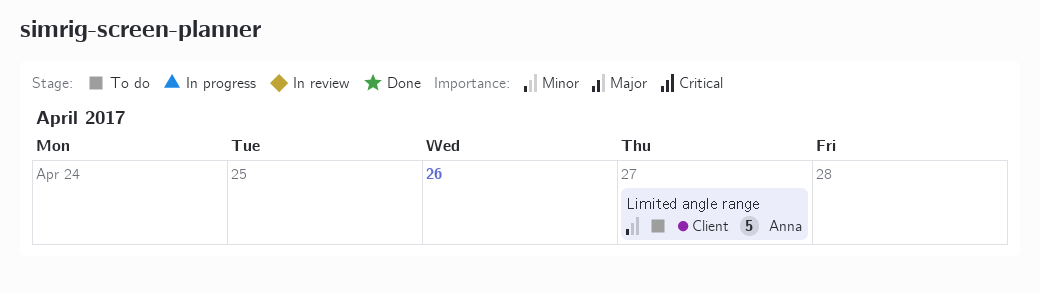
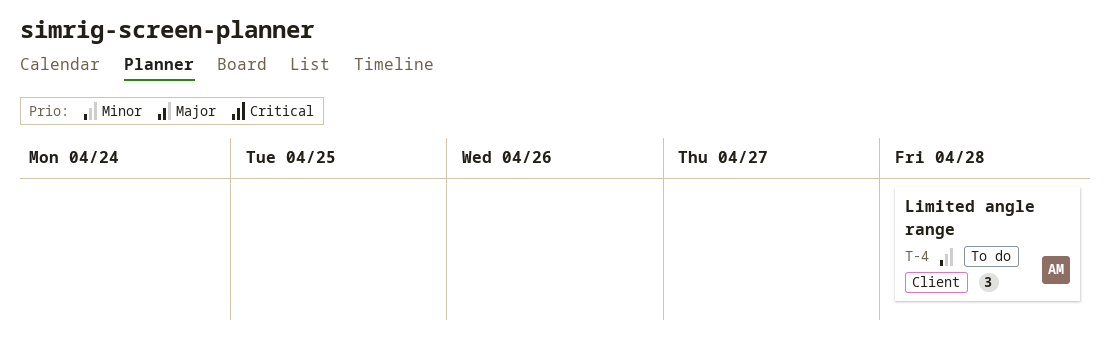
Limited angle range, estimate: 5 -> 3
Limited angle range, due: Apr 27 -> Apr 28

